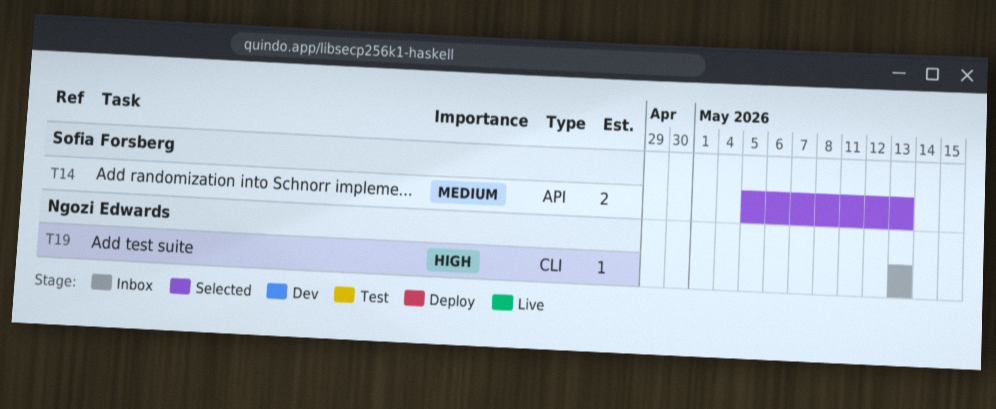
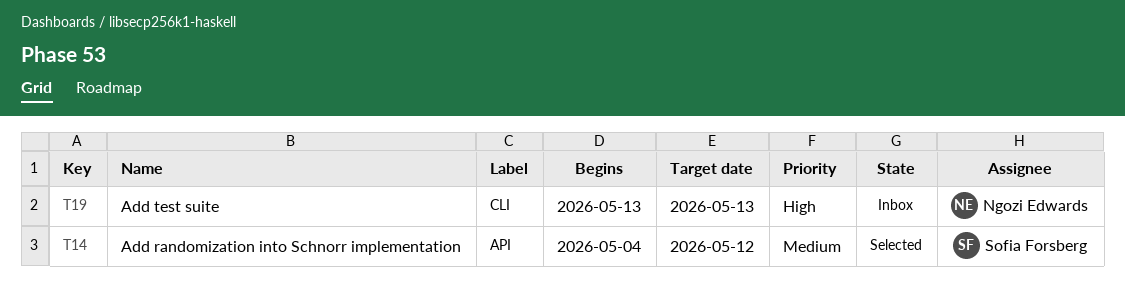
T14, start: May 5 -> May 4
T14, due: May 13 -> May 12

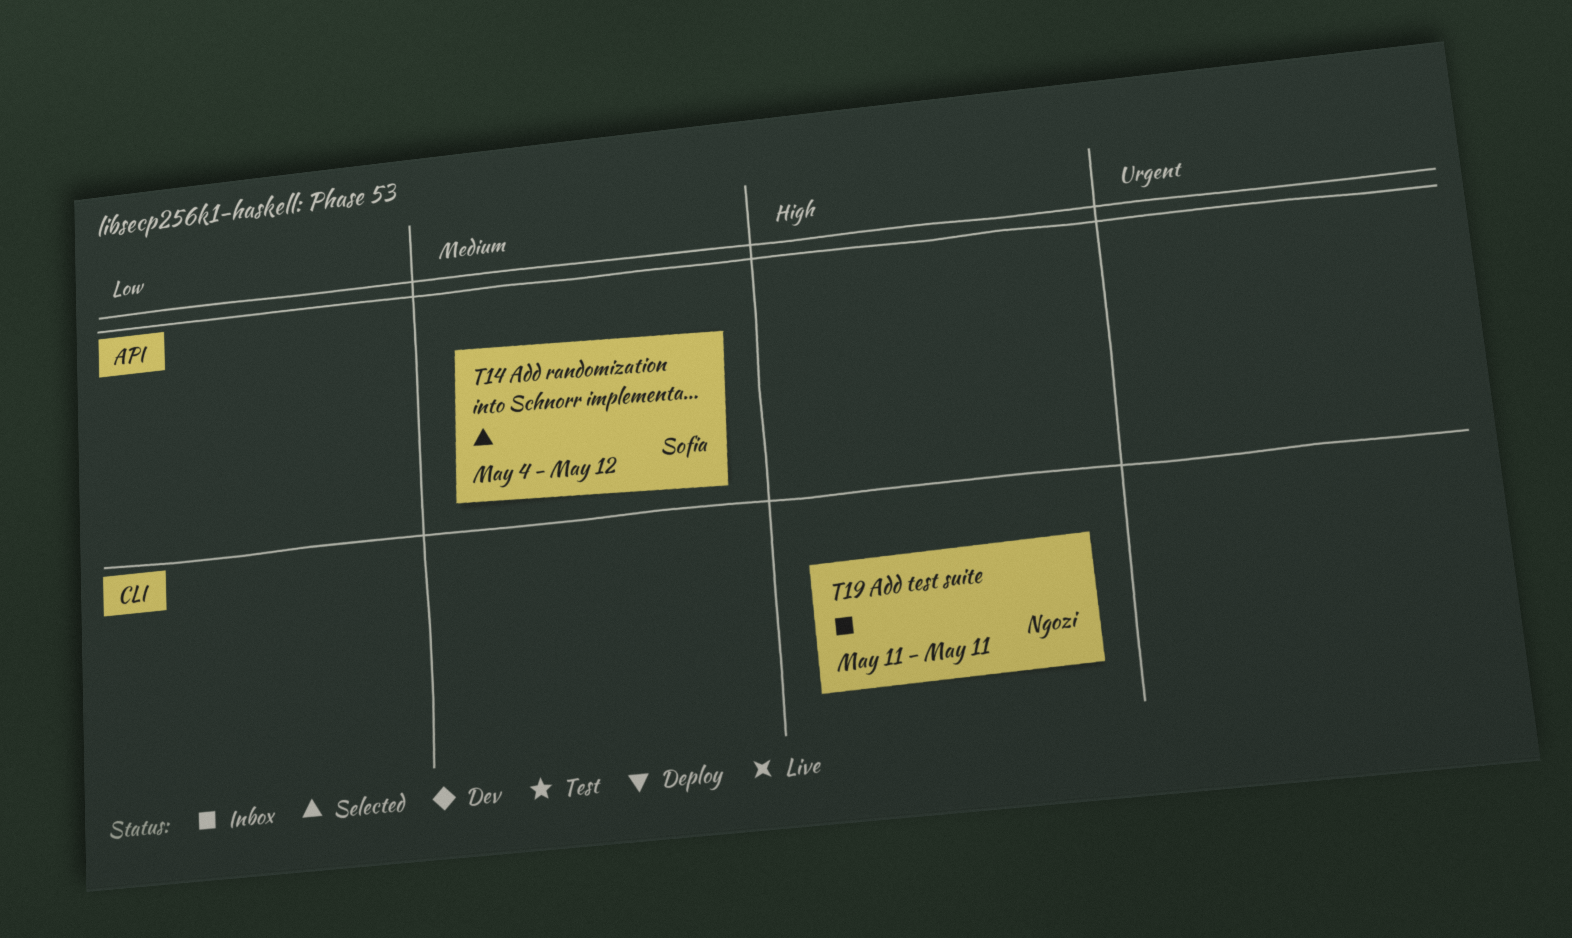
T19, start: May 13 -> May 11
T19, due: May 13 -> May 11

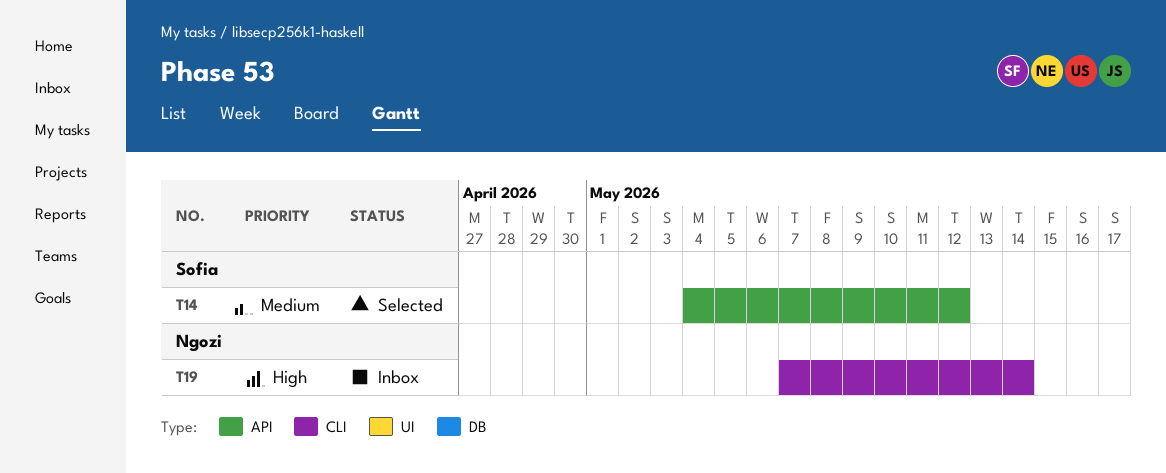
T19, start: May 11 -> May 7
T19, due: May 11 -> May 14

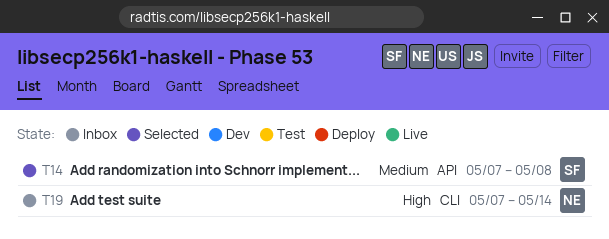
T14, start: May 4 -> May 7
T14, due: May 12 -> May 8

